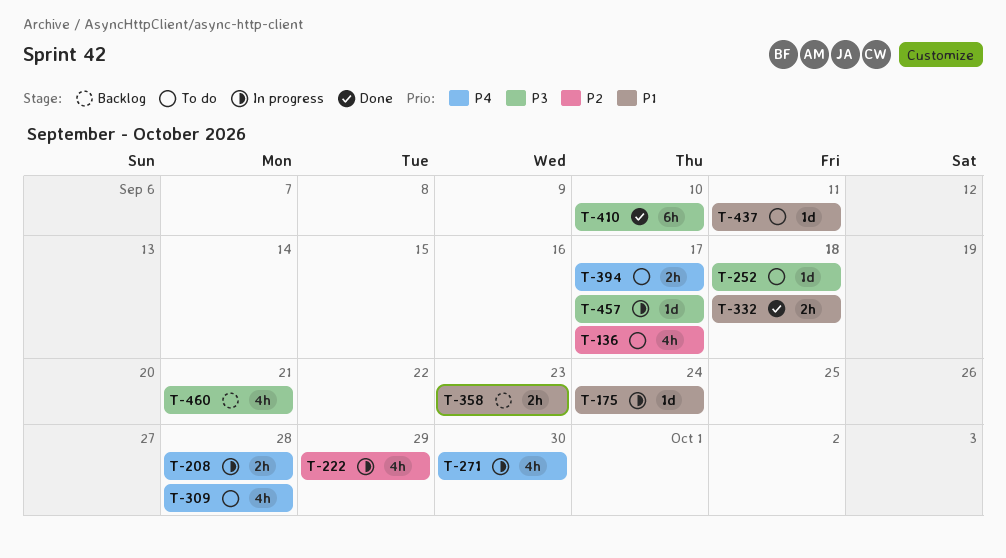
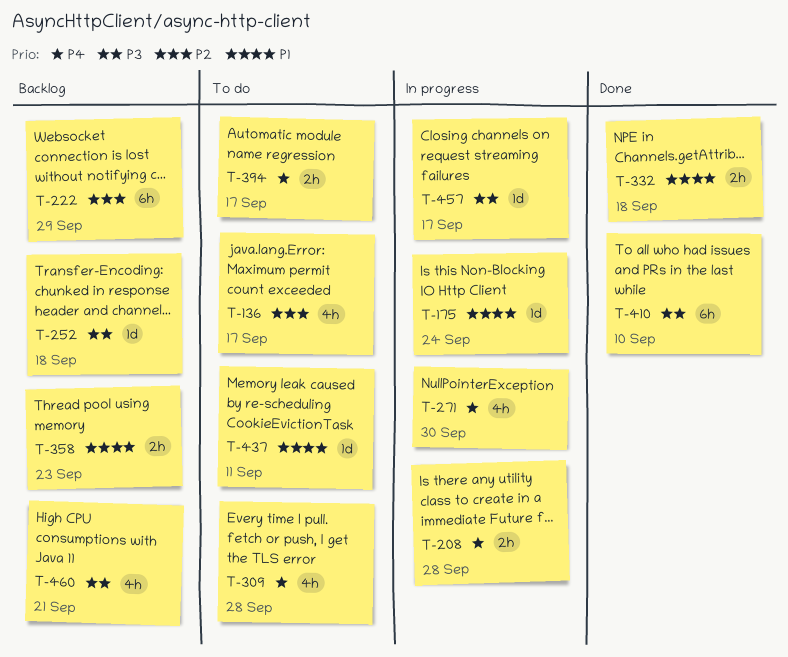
T-222, status: In progress -> Backlog
T-222, estimate: 4h -> 6h
T-252, status: To do -> Backlog

